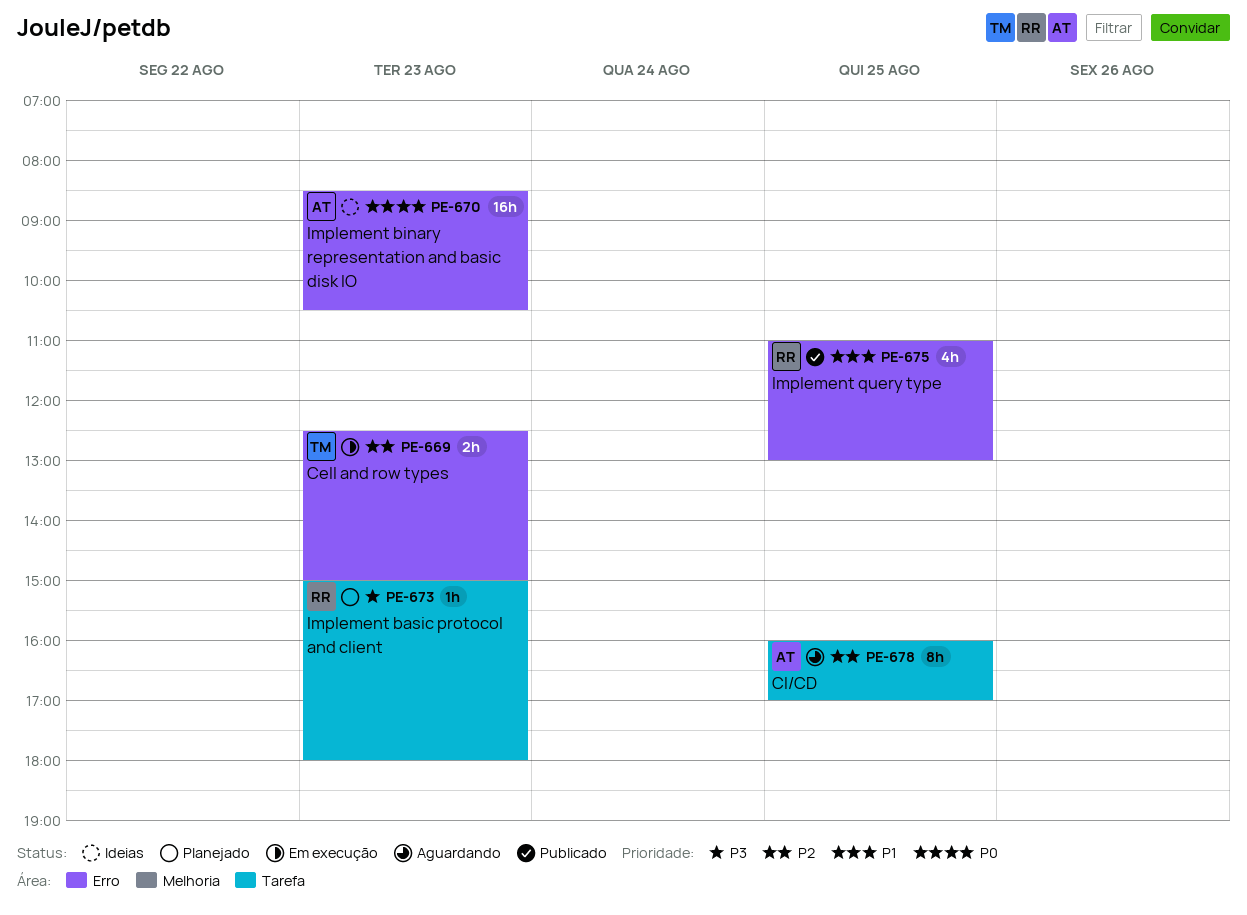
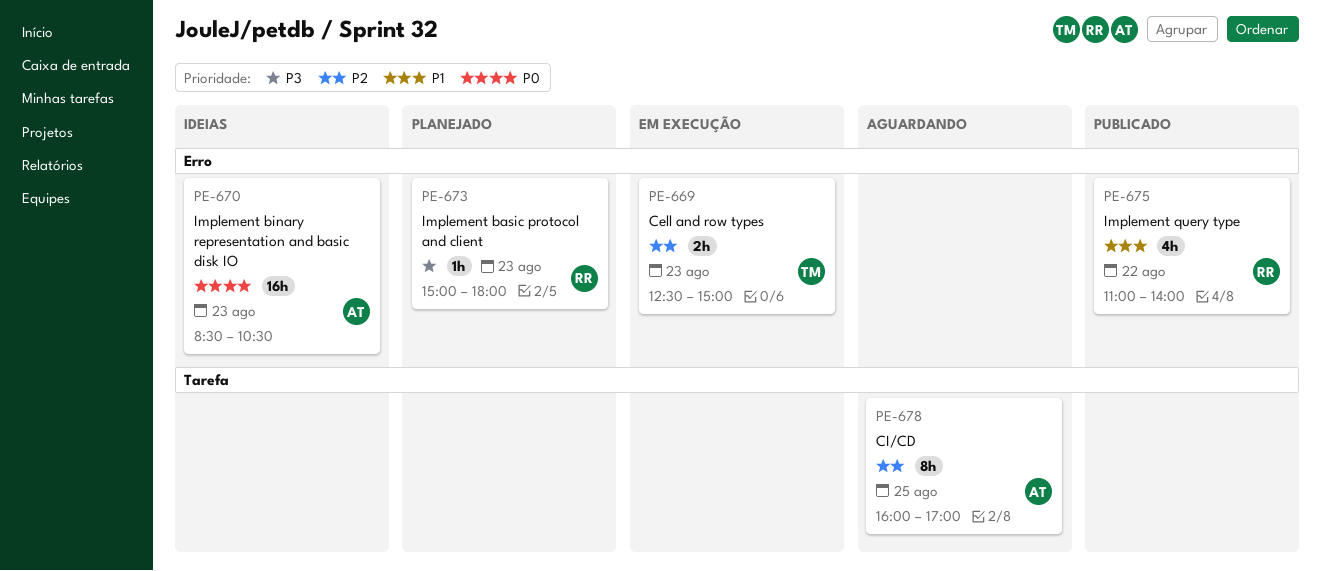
PE-673, label: Tarefa -> Erro
PE-675, day: Aug 25 -> Aug 22
PE-675, ends: 13:00 -> 14:00

